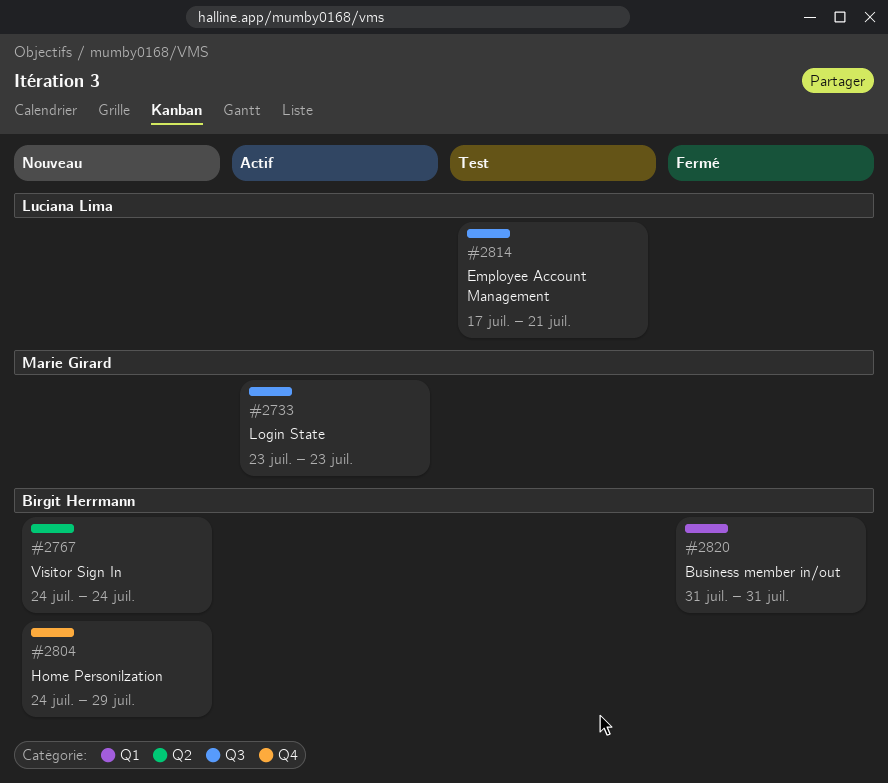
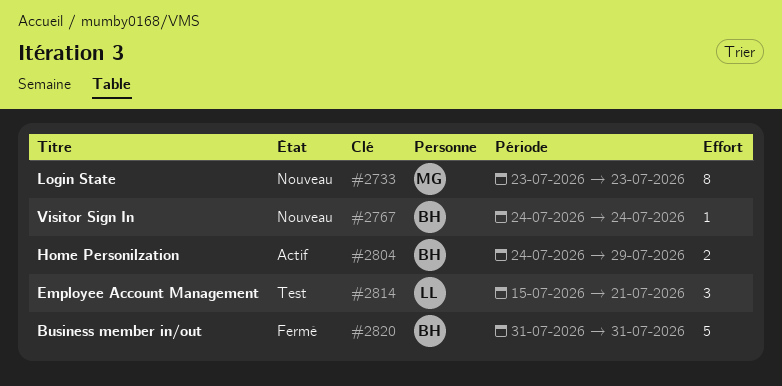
#2733, status: Actif -> Nouveau
#2804, status: Nouveau -> Actif
#2814, start: Jul 17 -> Jul 15

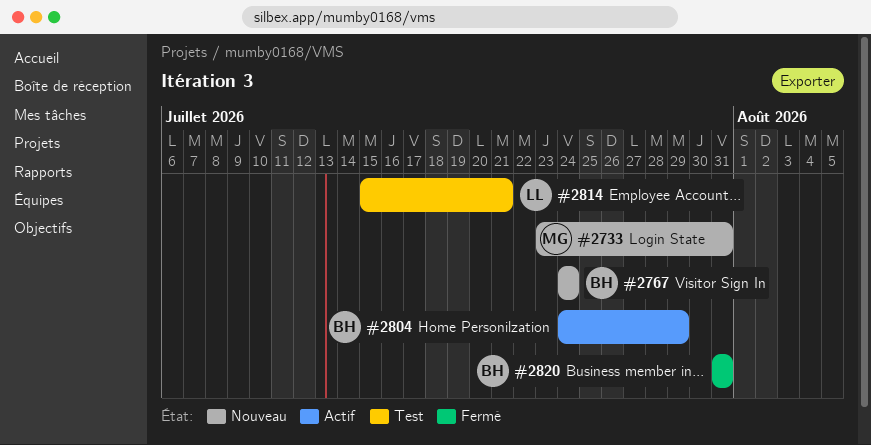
#2733, due: Jul 23 -> Jul 31

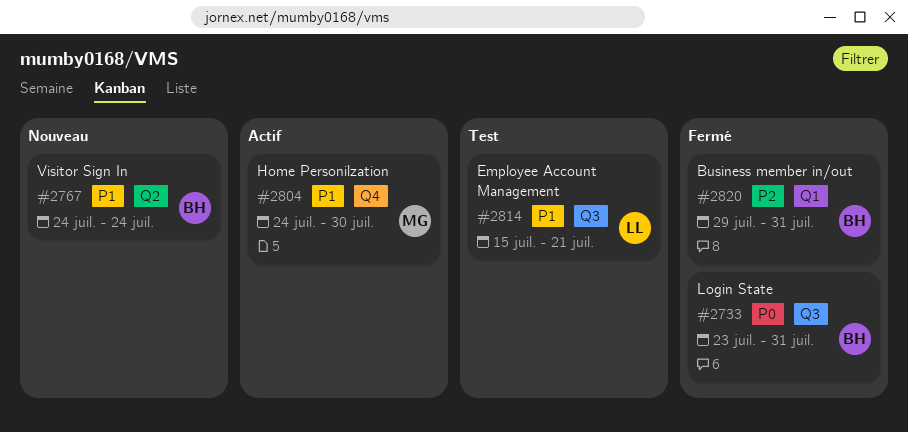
#2733, status: Nouveau -> Fermé
#2733, owner: MG -> BH
#2804, owner: BH -> MG
#2804, due: Jul 29 -> Jul 30
#2820, start: Jul 31 -> Jul 29

